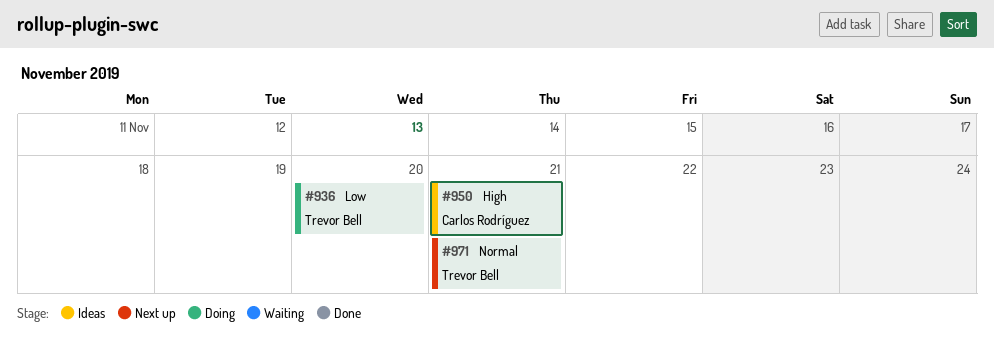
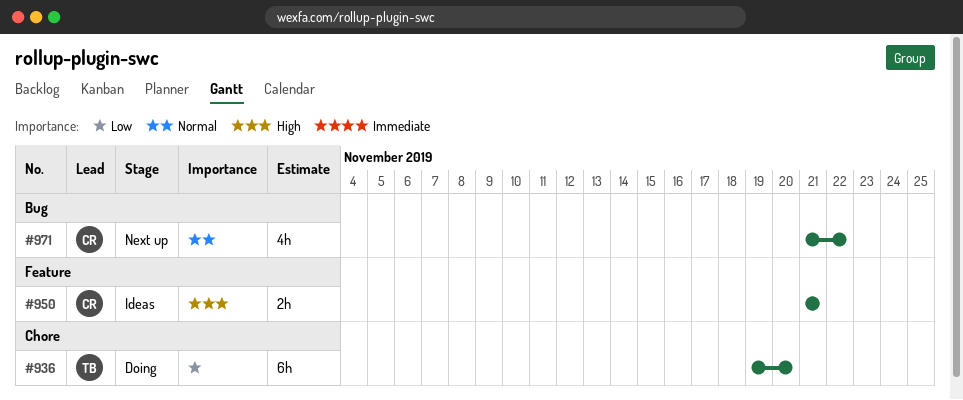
#971, owner: Trevor Bell -> Carlos Rodríguez
#971, due: Nov 21 -> Nov 22

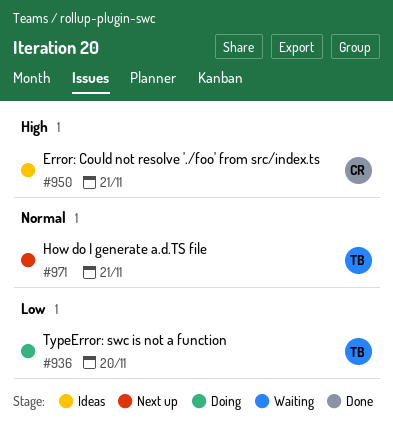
#971, owner: CR -> TB
#971, due: Nov 22 -> Nov 21

